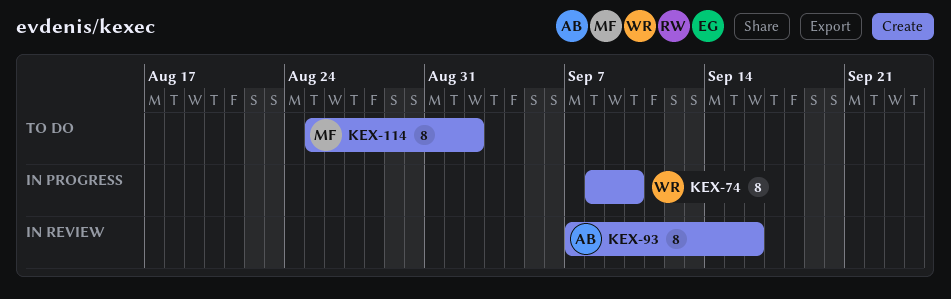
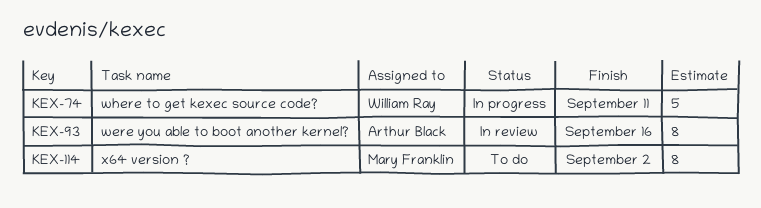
KEX-74, estimate: 8 -> 5
KEX-74, due: Sep 10 -> Sep 11

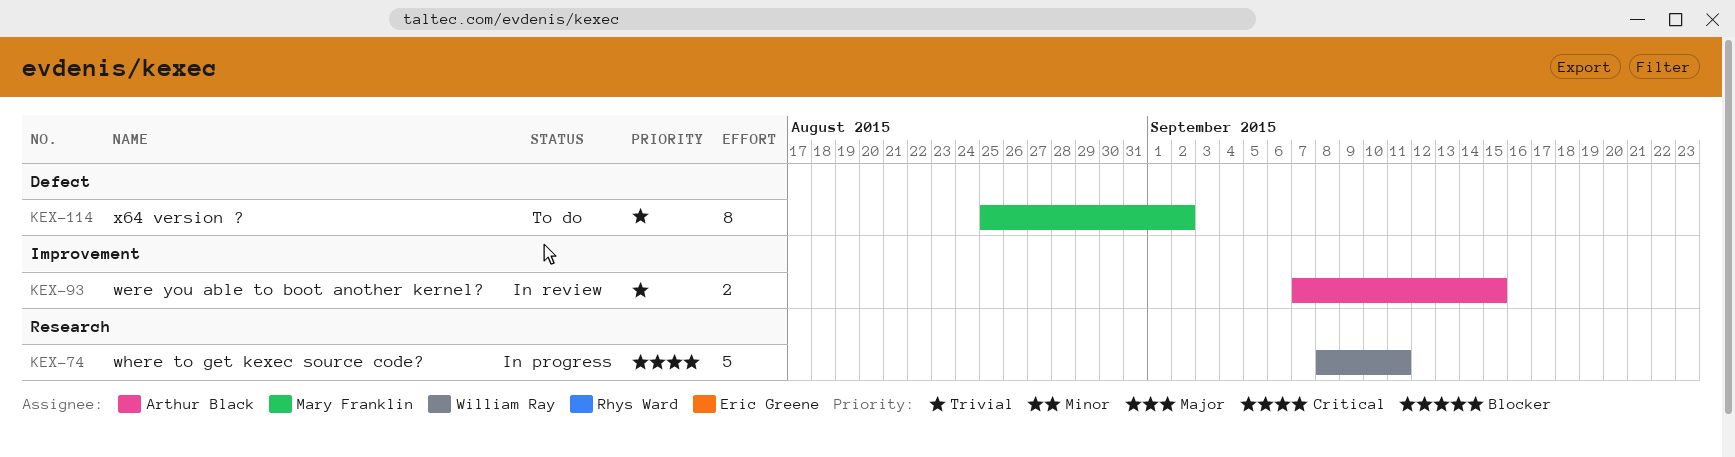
KEX-93, estimate: 8 -> 2
KEX-93, due: Sep 16 -> Sep 15

